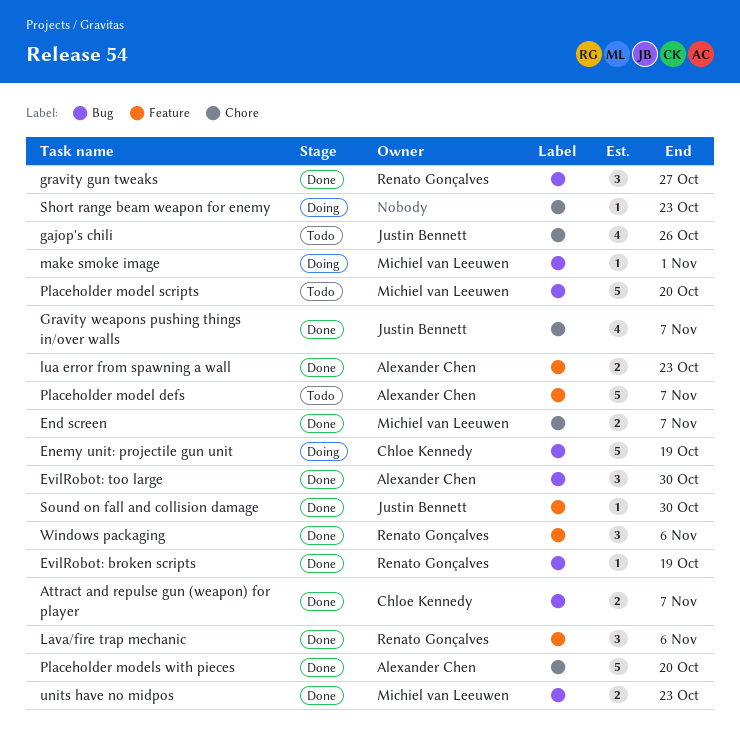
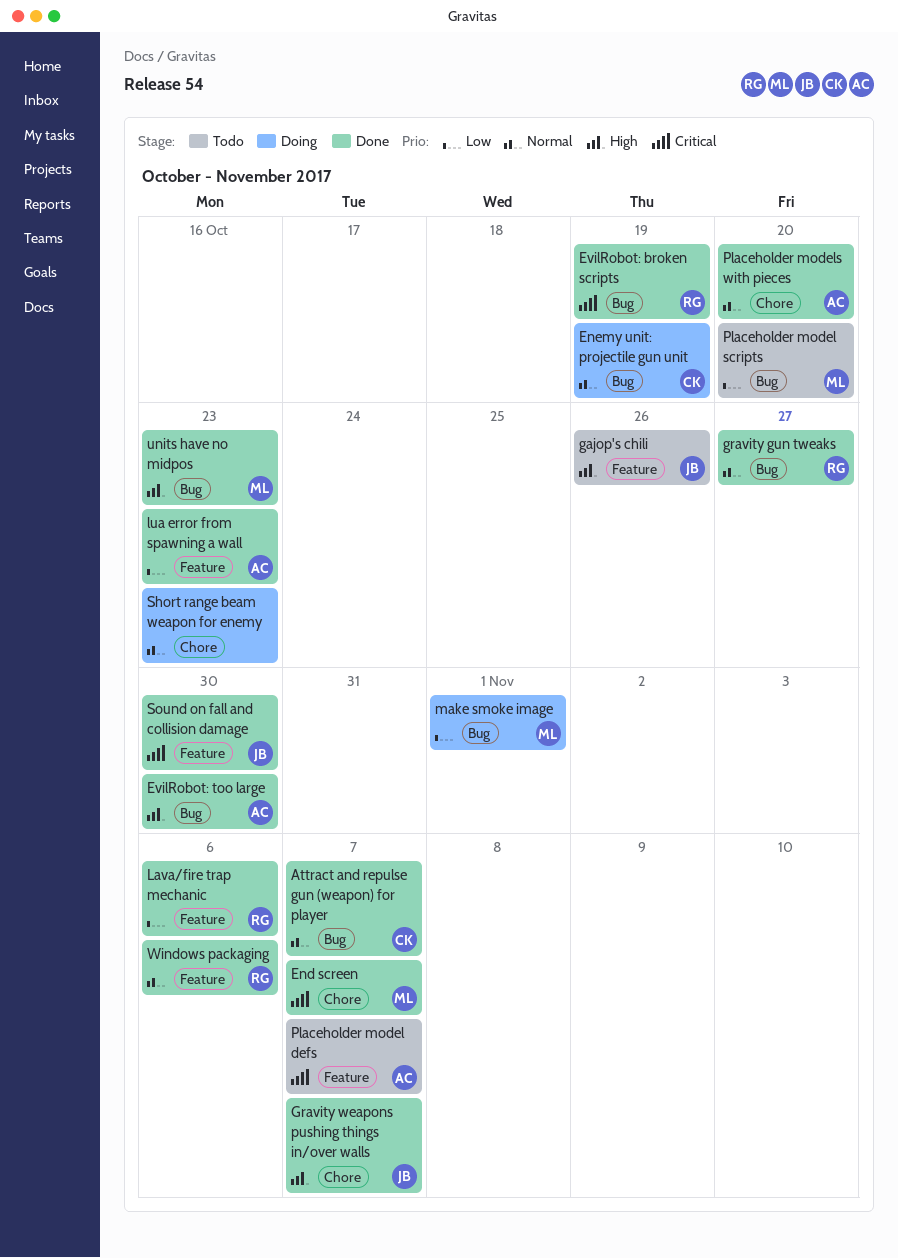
gajop's chili, label: Chore -> Feature

